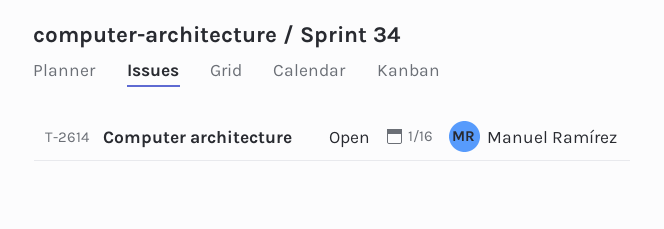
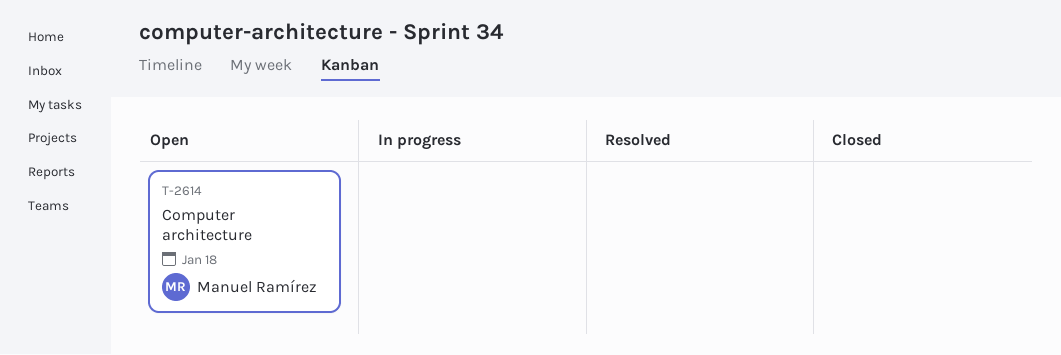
T-2614, due: Jan 16 -> Jan 18

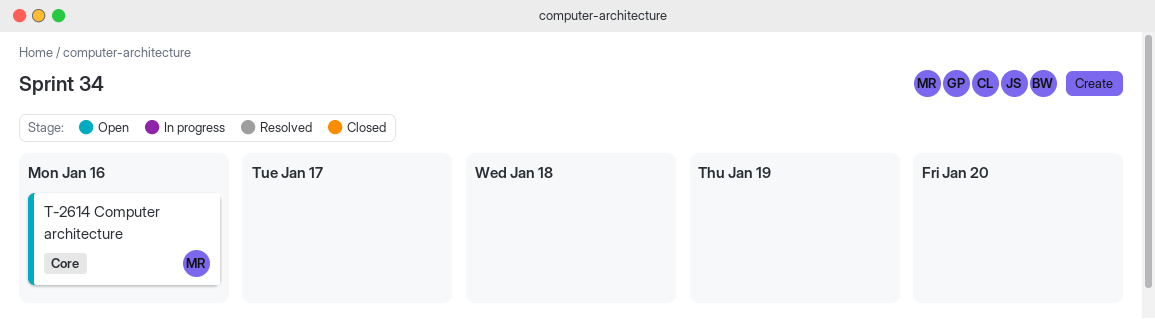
T-2614, due: Jan 18 -> Jan 16

